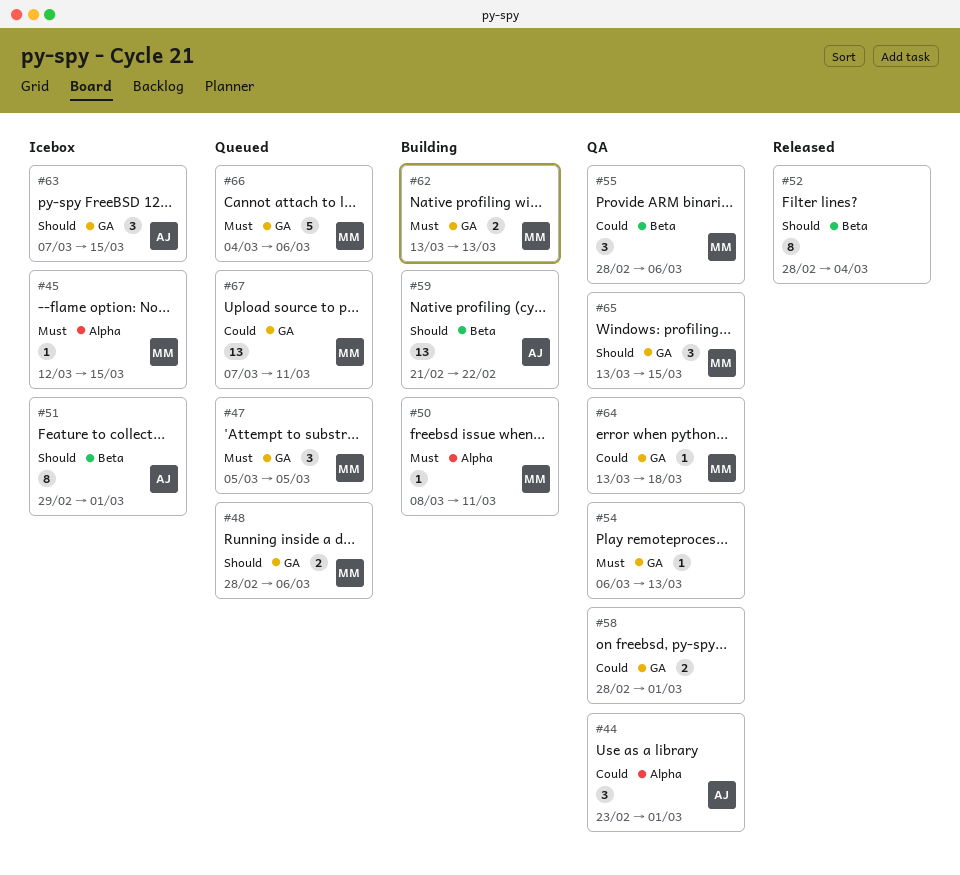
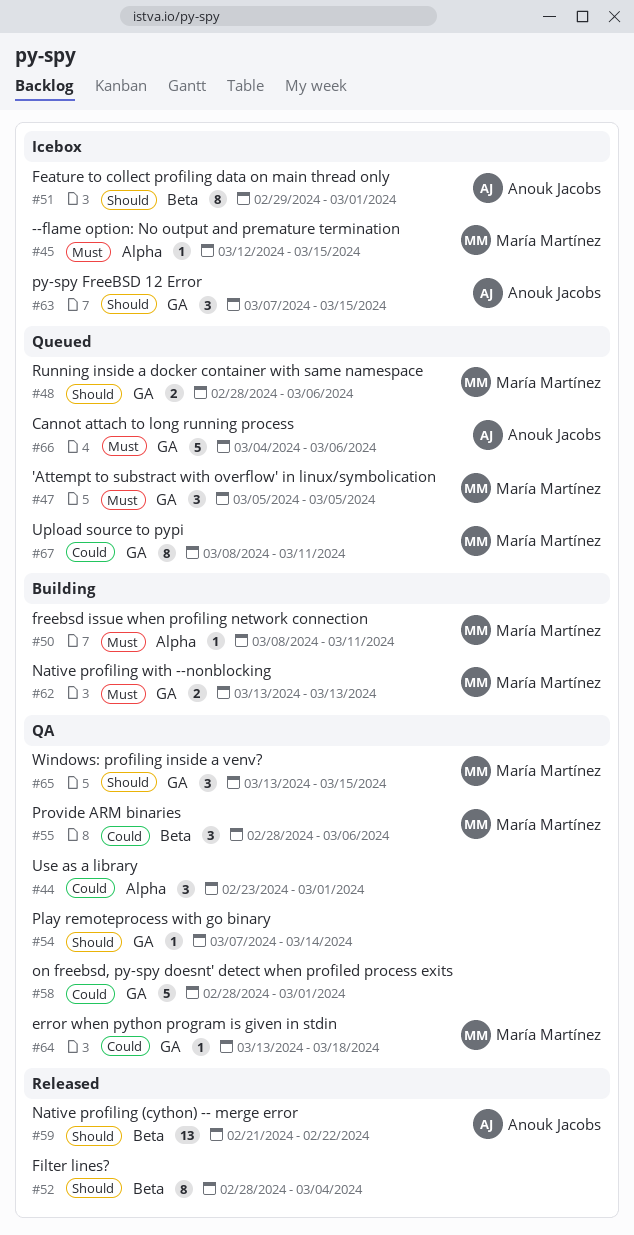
#44, owner: Anouk Jacobs -> none
#54, priority: Must -> Should
#54, start: Mar 6 -> Mar 7
#54, due: Mar 13 -> Mar 14
#58, estimate: 2 -> 5
#59, status: Building -> Released
#66, owner: María Martínez -> Anouk Jacobs
#67, estimate: 13 -> 8
#67, start: Mar 7 -> Mar 8

